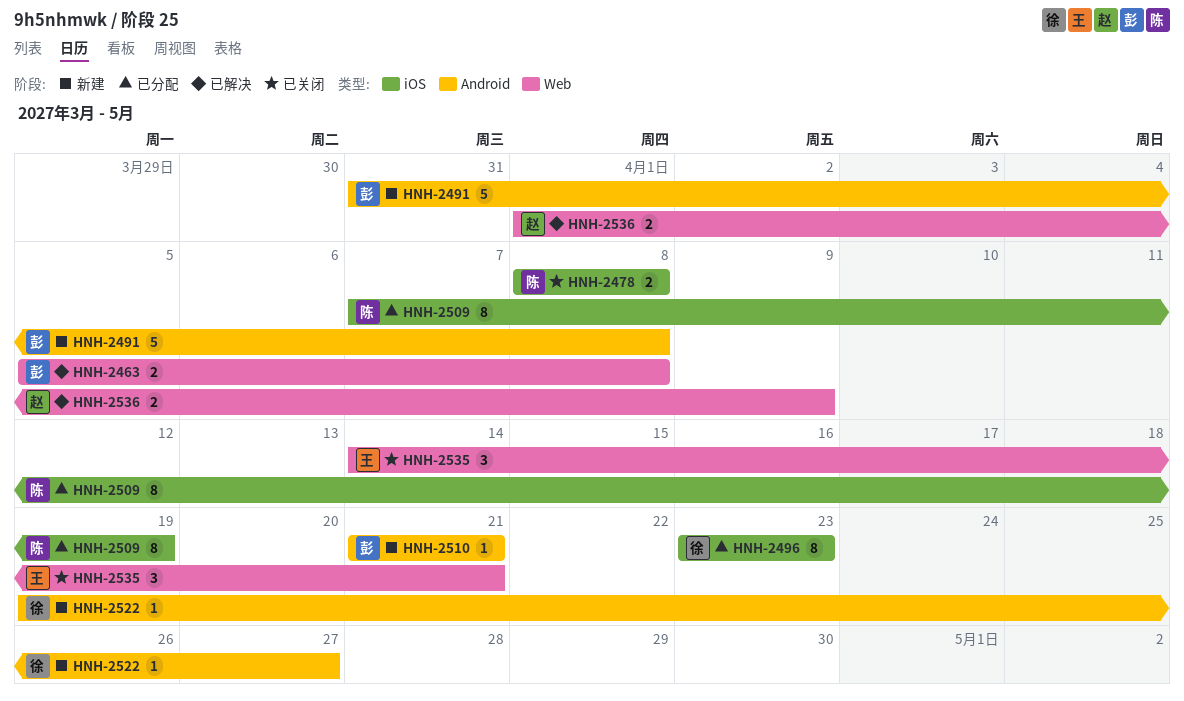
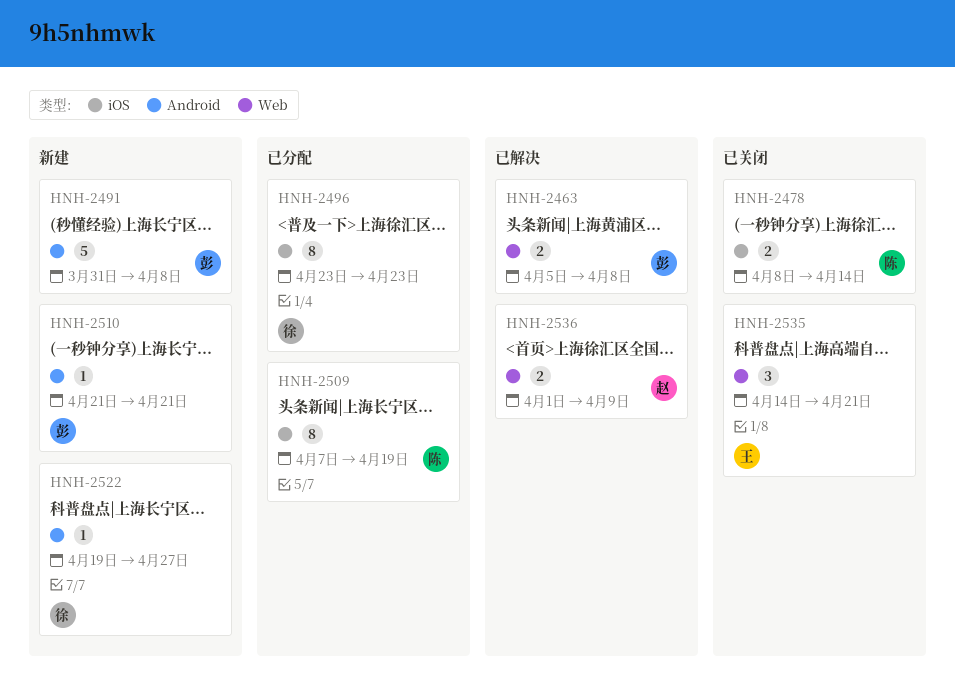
HNH-2478, due: Apr 8 -> Apr 14

